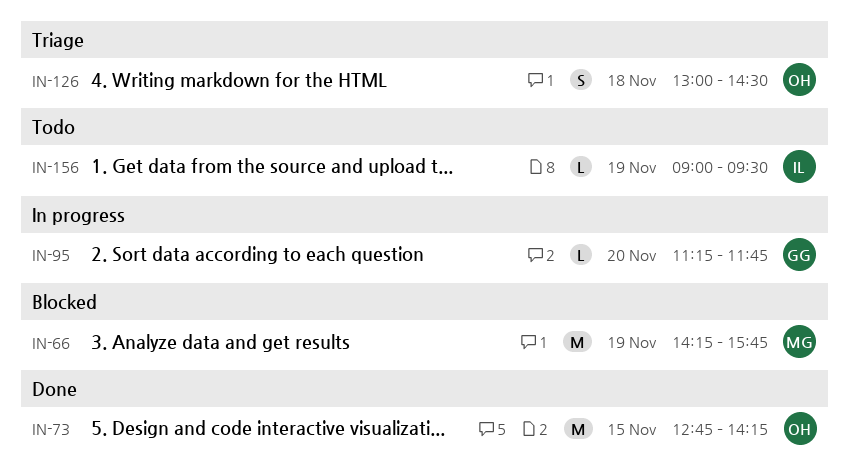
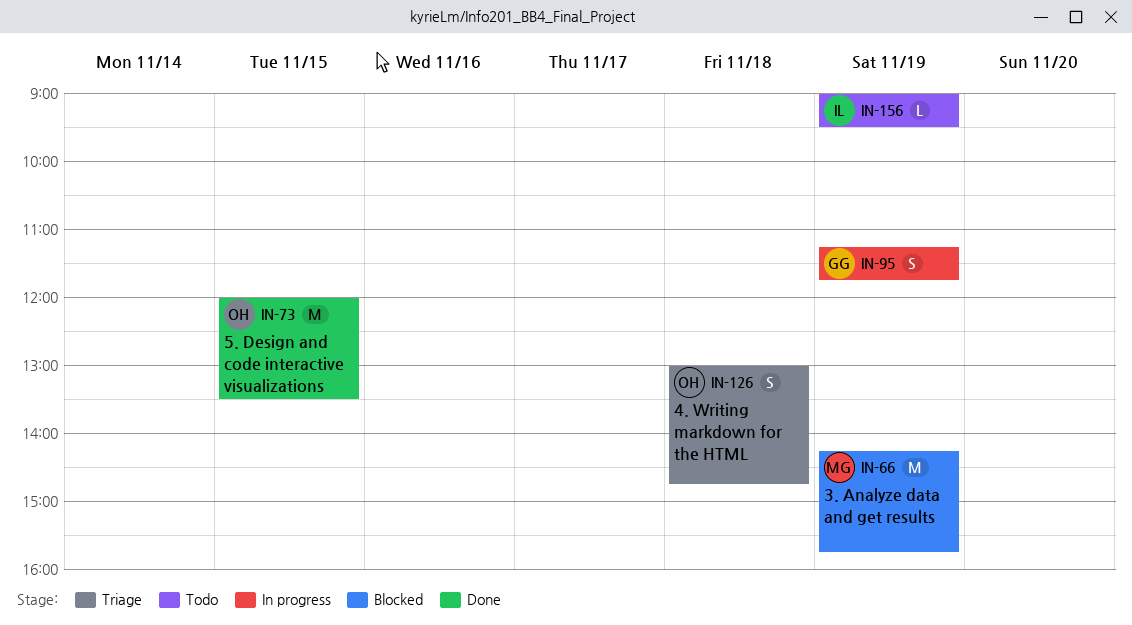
IN-73, begins: 12:45 -> 12:00
IN-73, ends: 14:15 -> 13:30
IN-95, estimate: L -> S
IN-95, day: Nov 20 -> Nov 19
IN-126, ends: 14:30 -> 14:45

